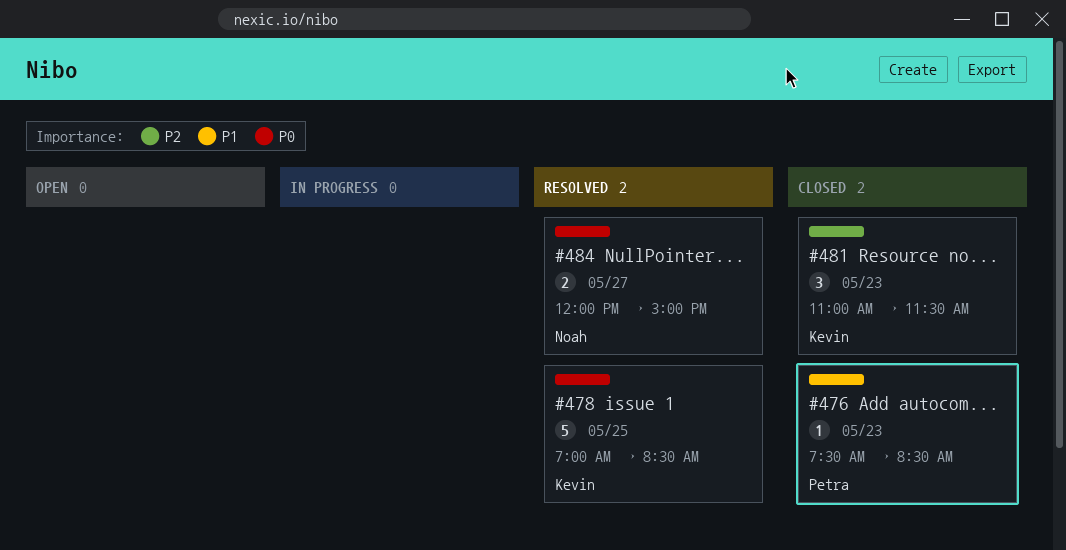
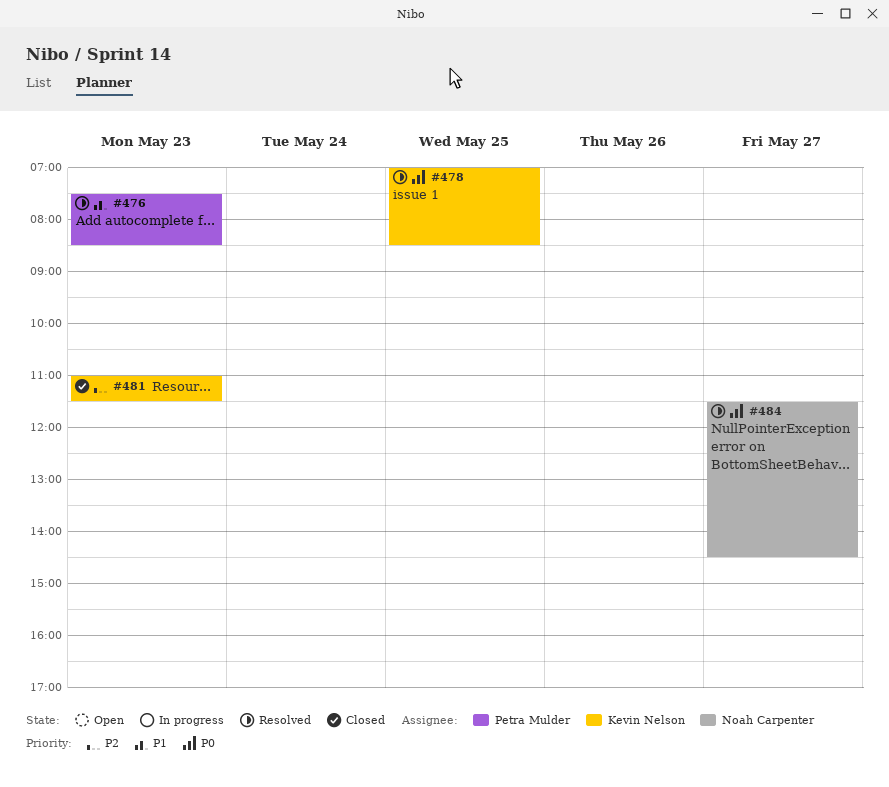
#476, status: Closed -> Resolved
#484, begins: 12:00 -> 11:30
#484, ends: 15:00 -> 14:30

